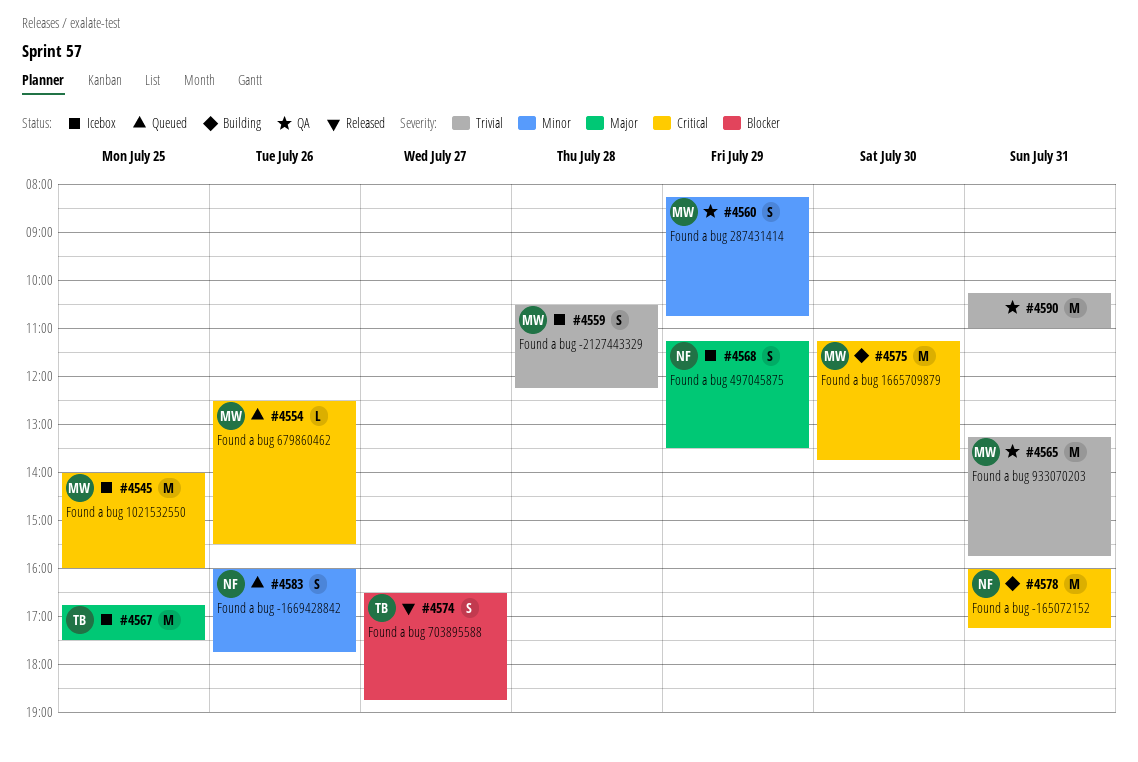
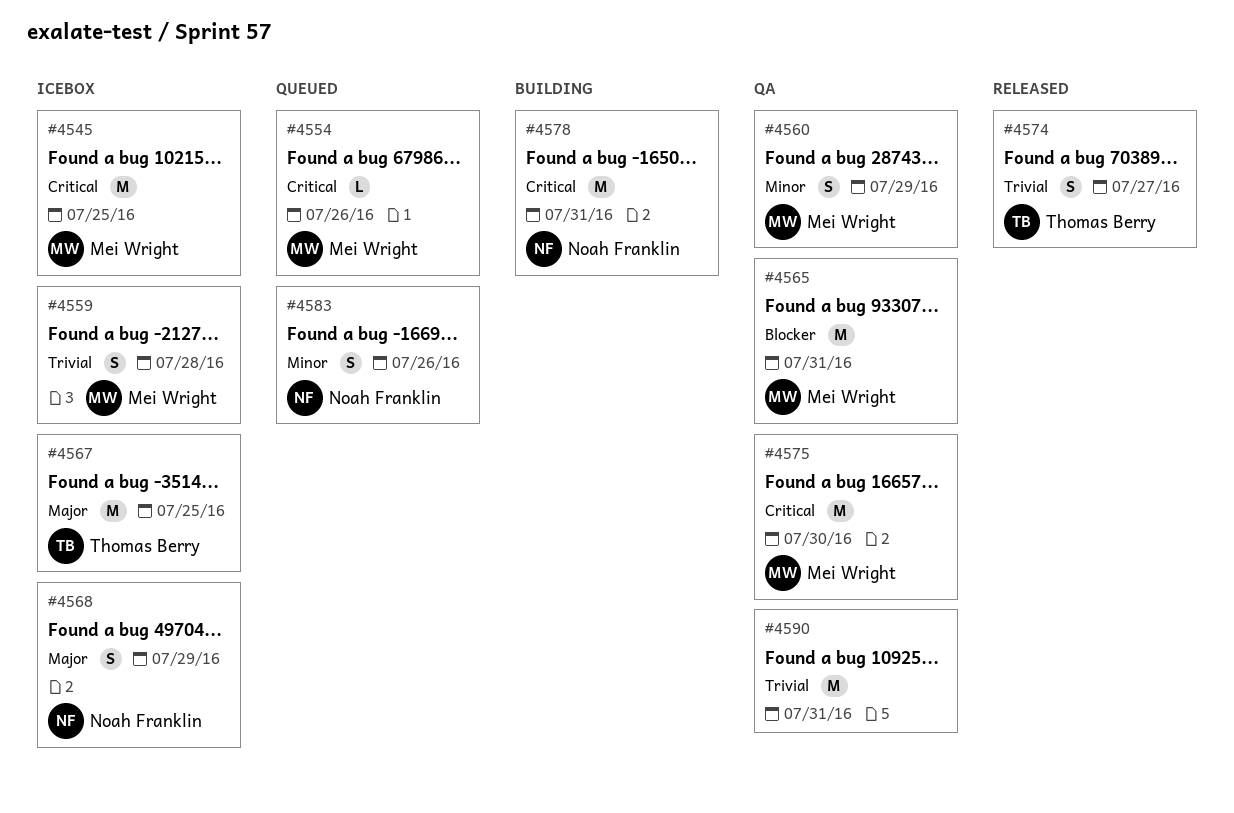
#4565, priority: Trivial -> Blocker
#4574, priority: Blocker -> Trivial
#4575, status: Building -> QA

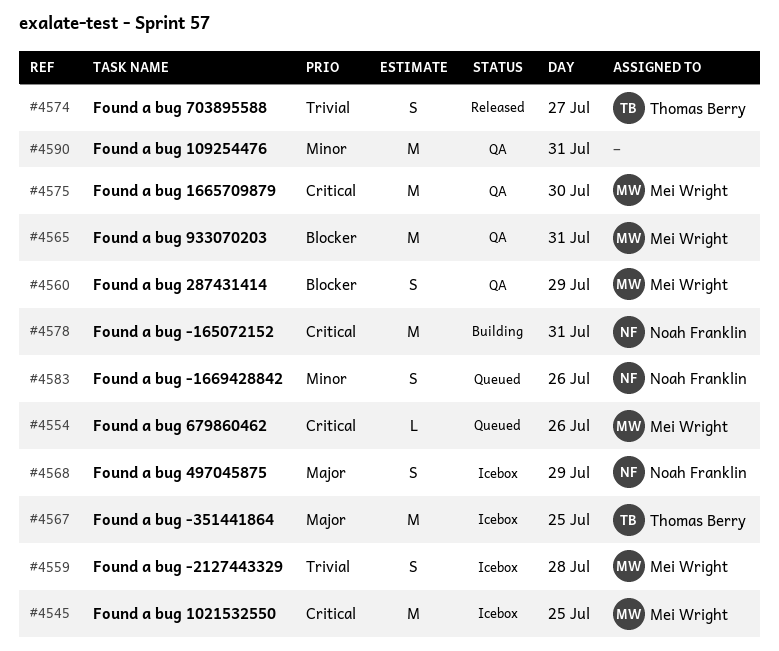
#4560, priority: Minor -> Blocker
#4590, priority: Trivial -> Minor

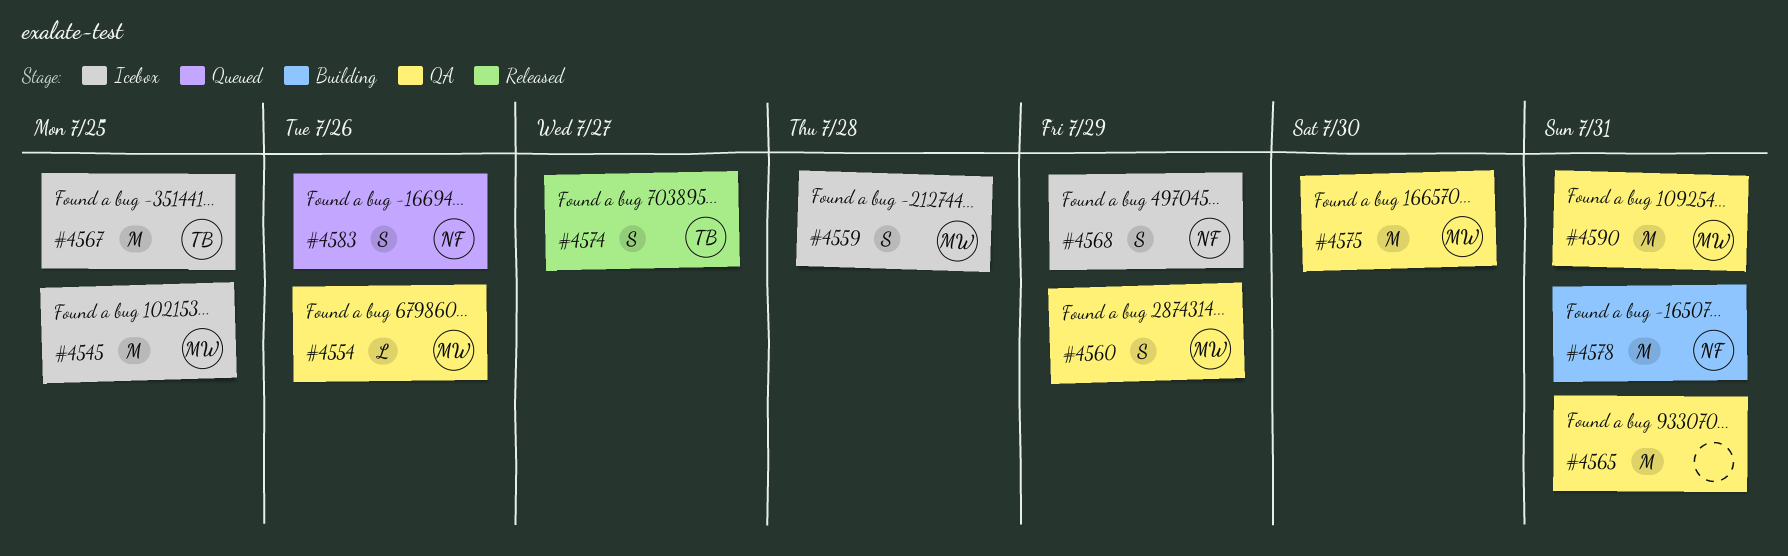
#4554, status: Queued -> QA
#4565, owner: Mei Wright -> none
#4590, owner: none -> Mei Wright

